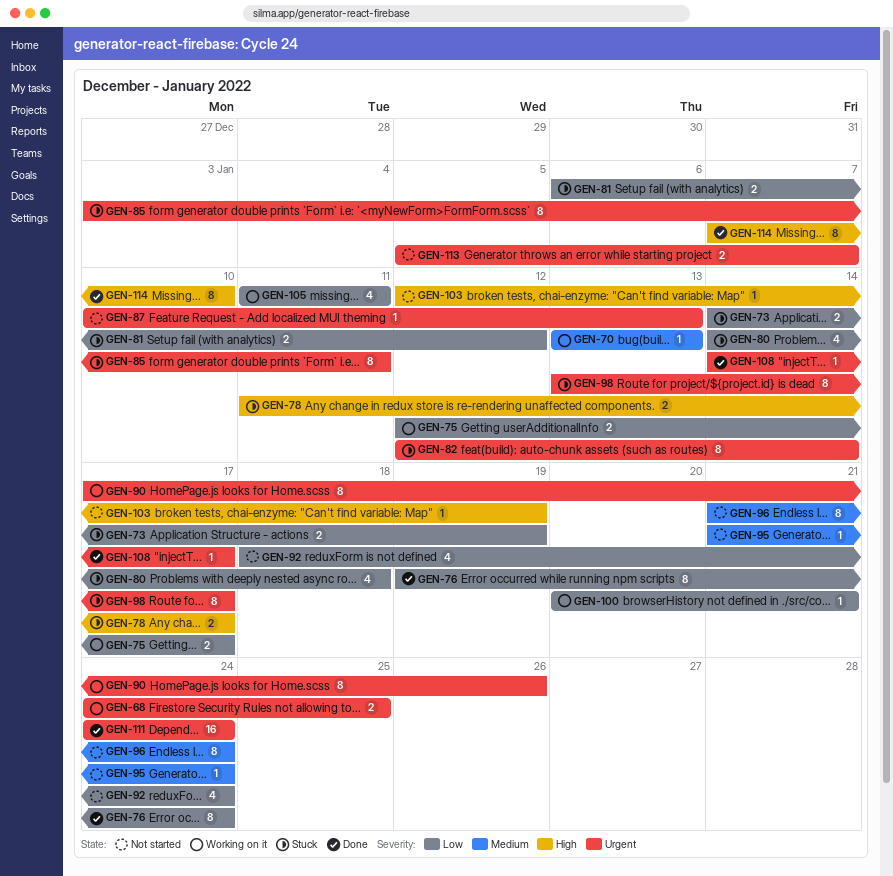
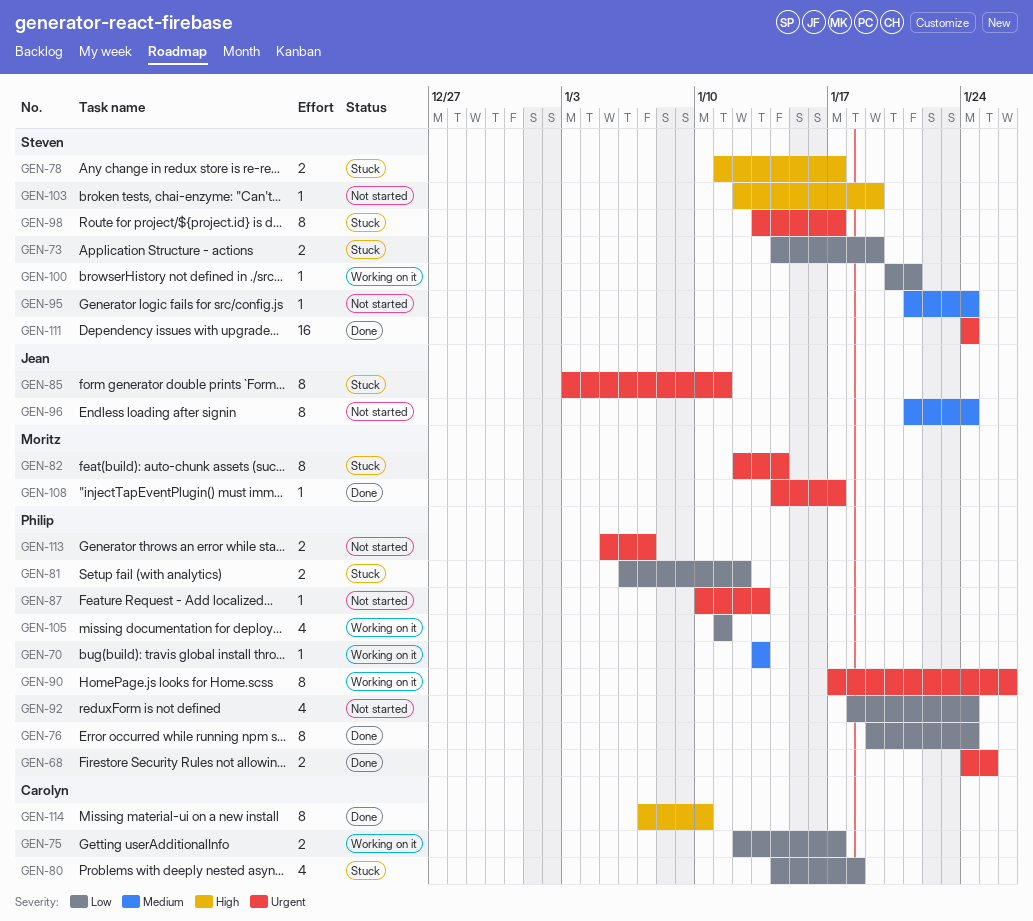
GEN-68, status: Working on it -> Done

